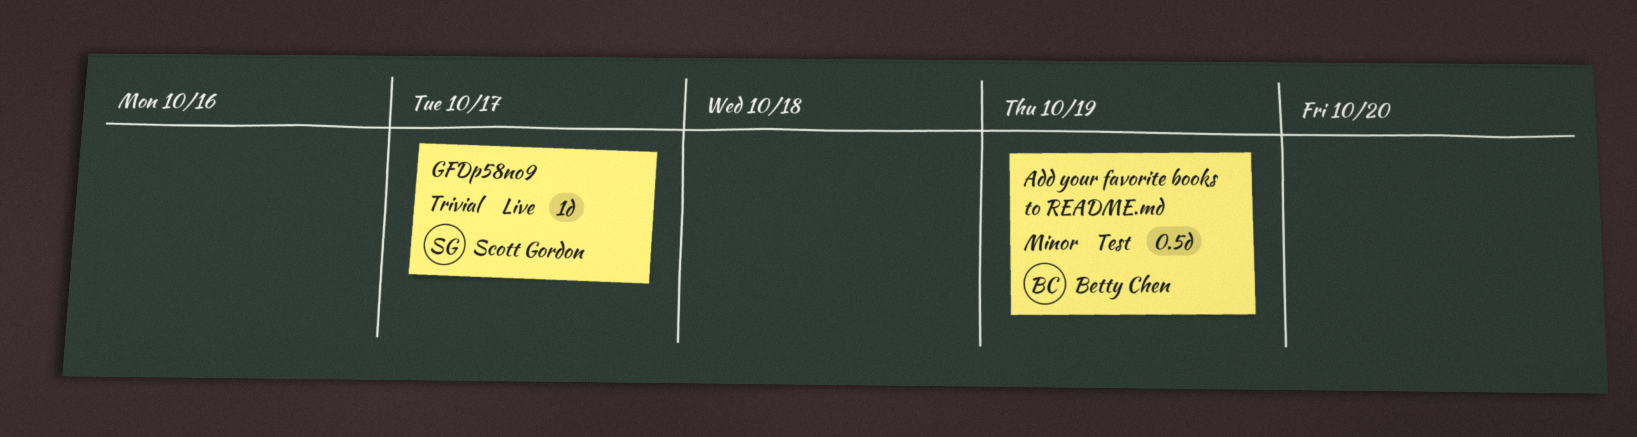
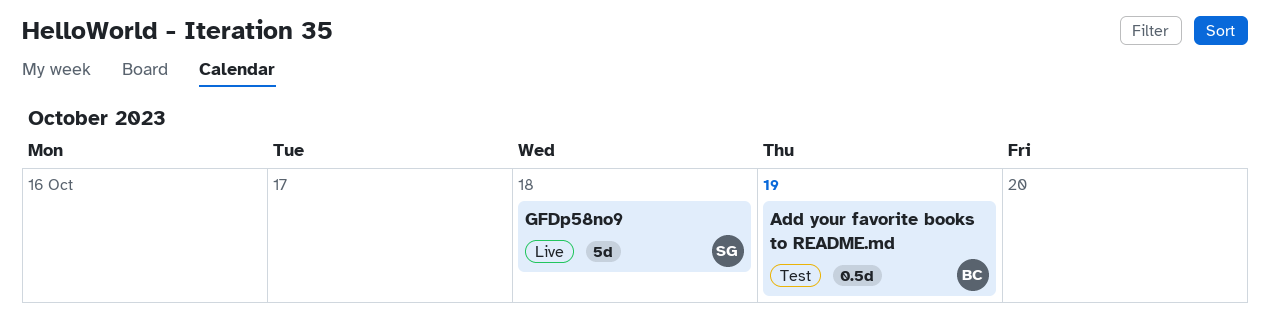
GFDp58no9, estimate: 1d -> 5d
GFDp58no9, due: Oct 17 -> Oct 18

